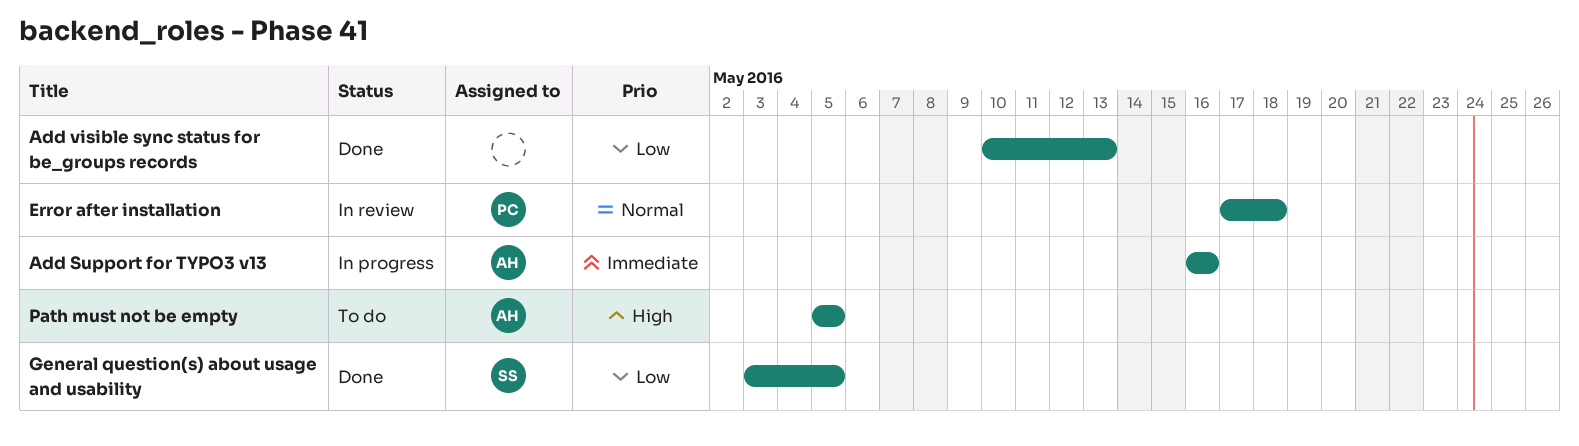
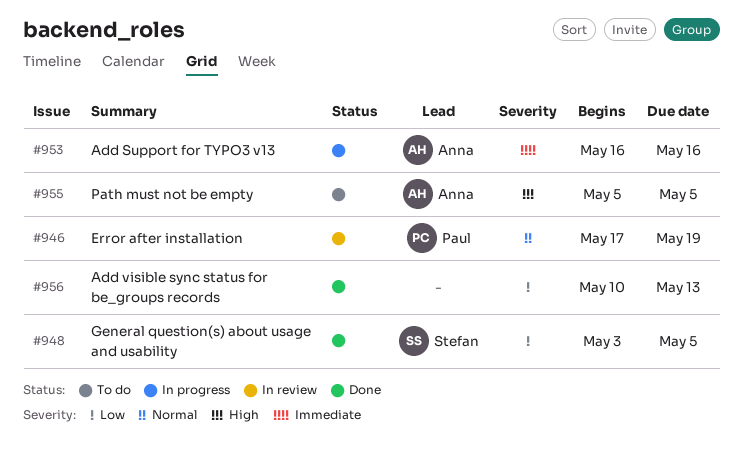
Error after installation, due: May 18 -> May 19

